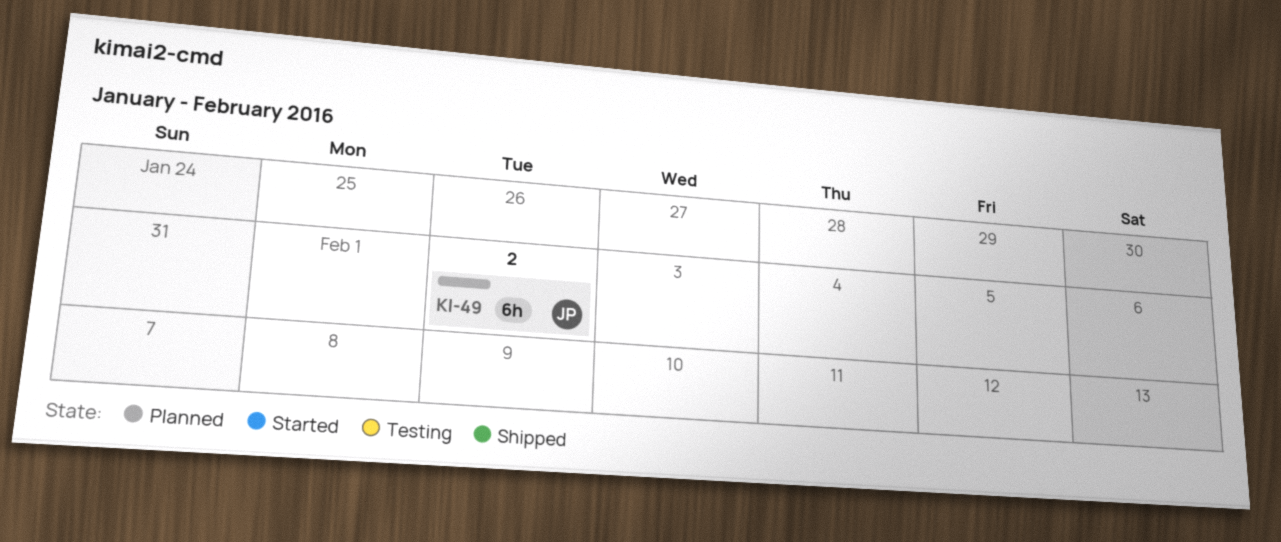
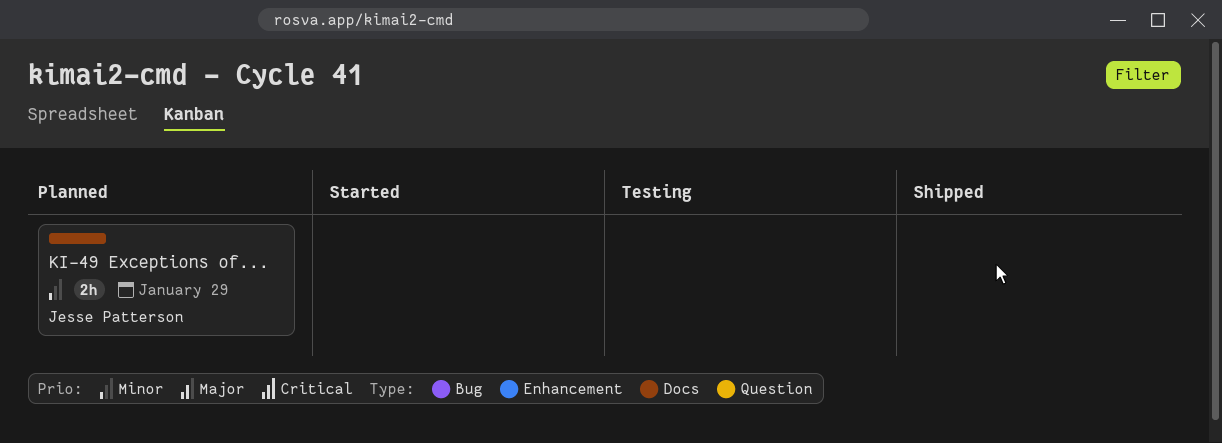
KI-49, estimate: 6h -> 2h
KI-49, due: Feb 2 -> Jan 29

